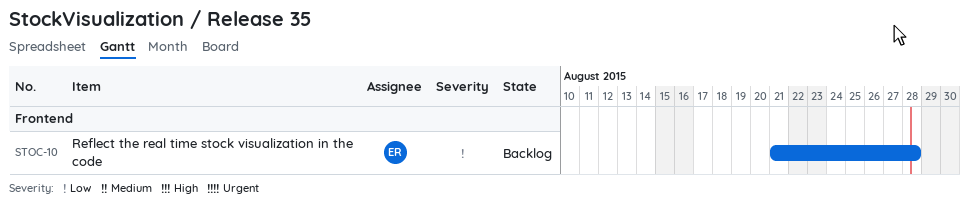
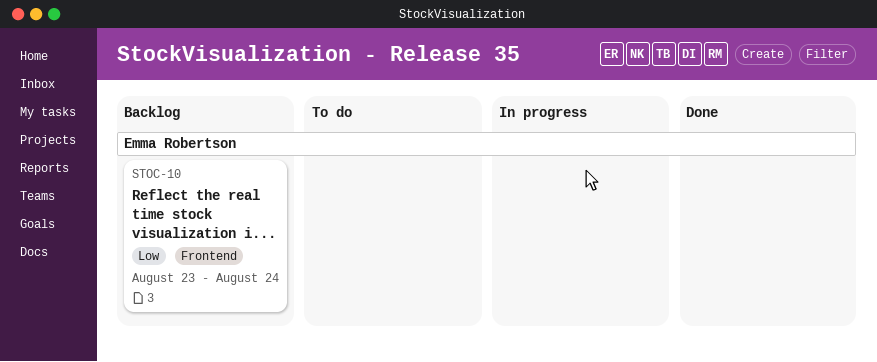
STOC-10, start: Aug 21 -> Aug 23
STOC-10, due: Aug 28 -> Aug 24

